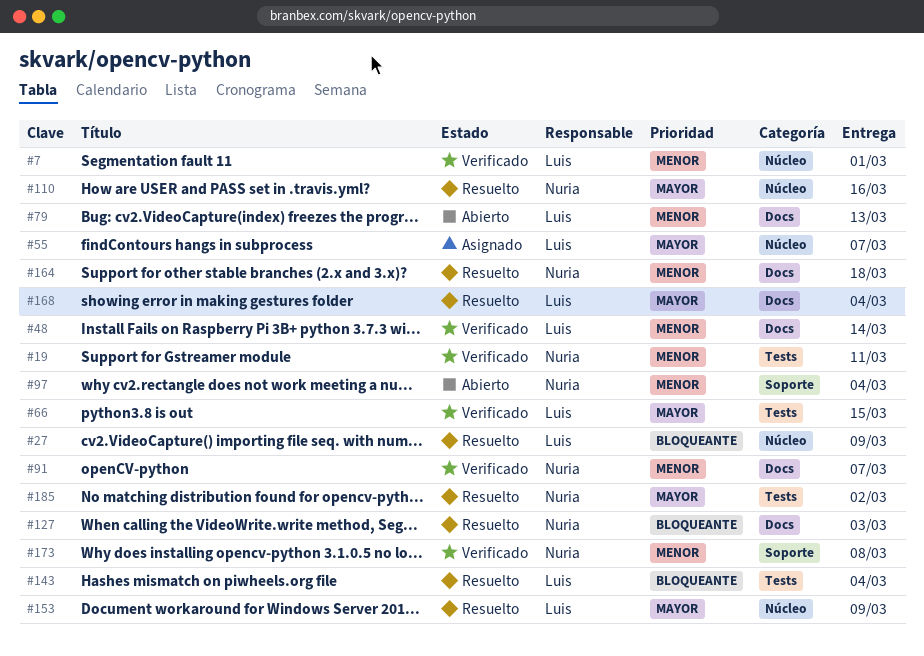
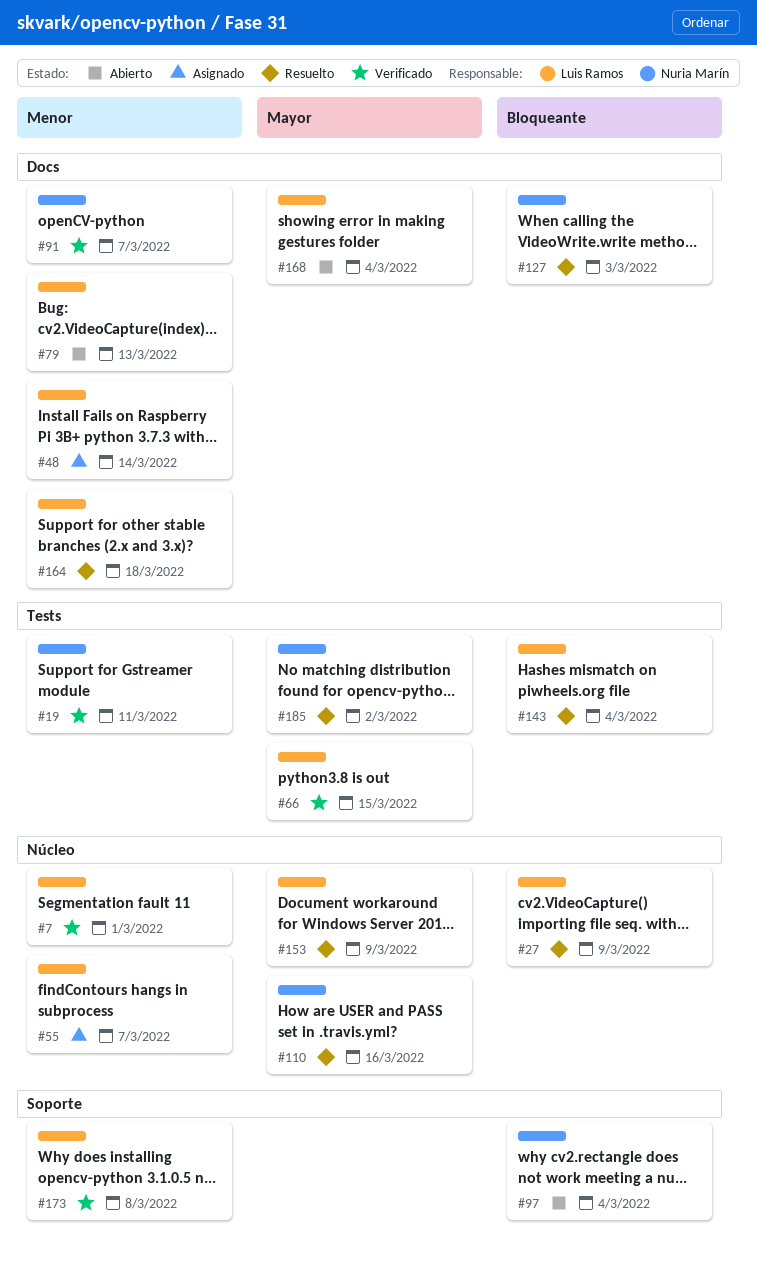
#48, status: Verificado -> Asignado
#55, priority: Mayor -> Menor
#97, priority: Menor -> Bloqueante
#164, owner: Nuria Marín -> Luis Ramos
#168, status: Resuelto -> Abierto
#173, owner: Nuria Marín -> Luis Ramos

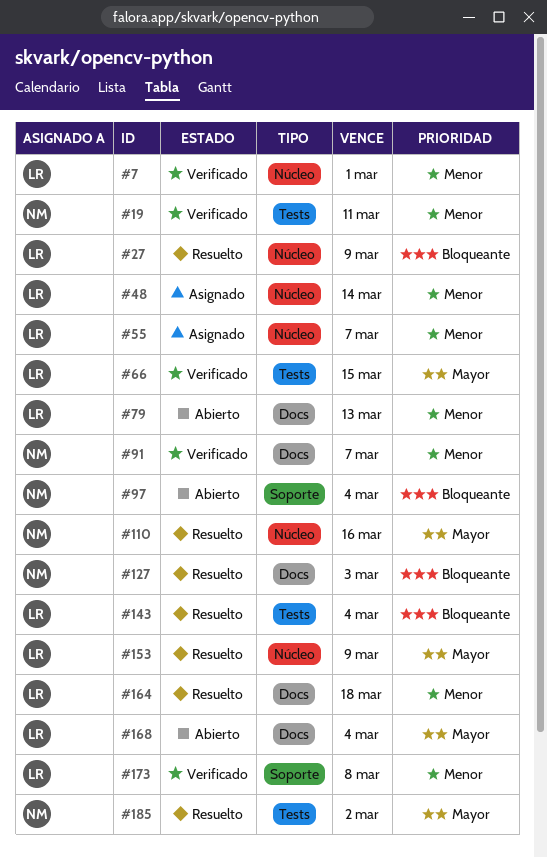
#48, label: Docs -> Núcleo

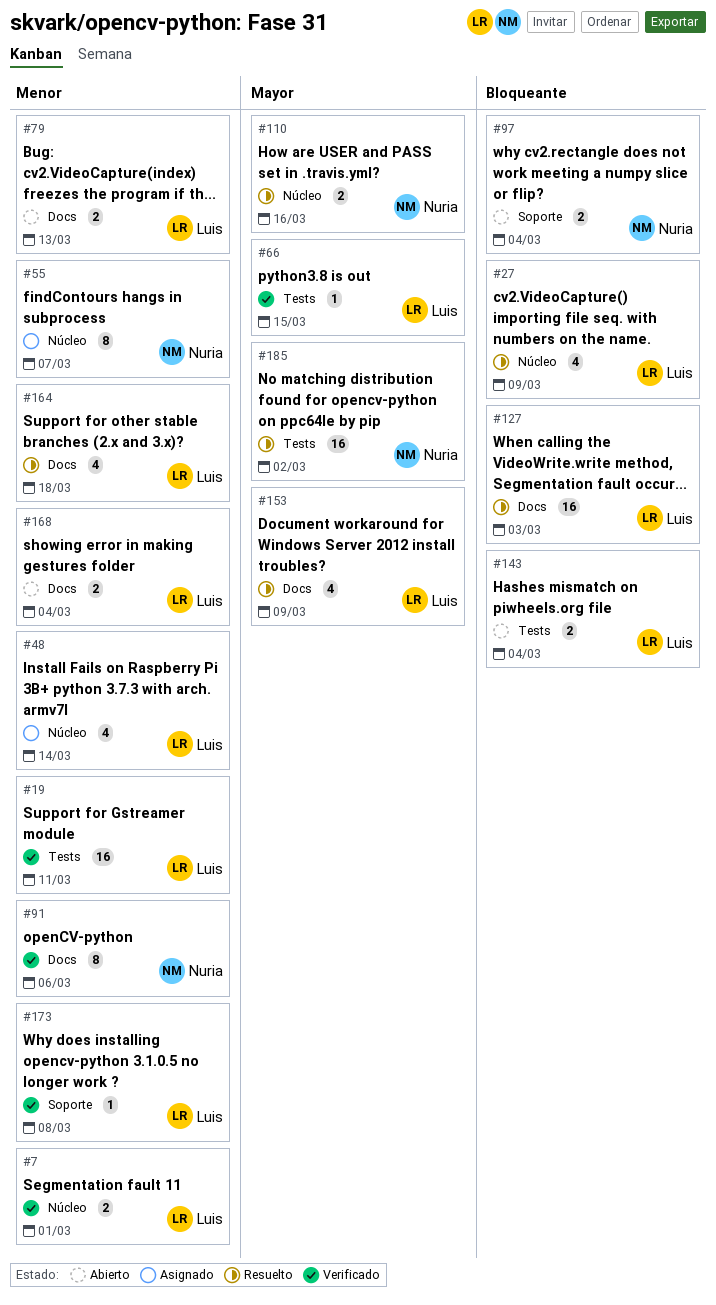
#19, owner: Nuria -> Luis
#55, owner: Luis -> Nuria
#91, due: Mar 7 -> Mar 6
#127, owner: Nuria -> Luis
#143, status: Resuelto -> Abierto
#153, label: Núcleo -> Docs
#168, priority: Mayor -> Menor

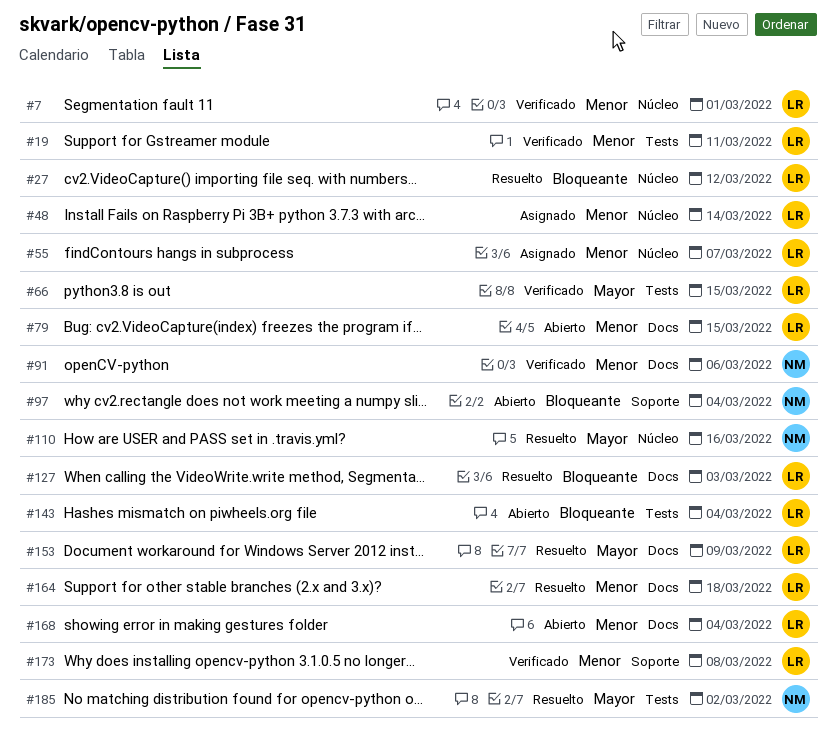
#27, due: Mar 9 -> Mar 12
#55, owner: Nuria -> Luis
#79, due: Mar 13 -> Mar 15

